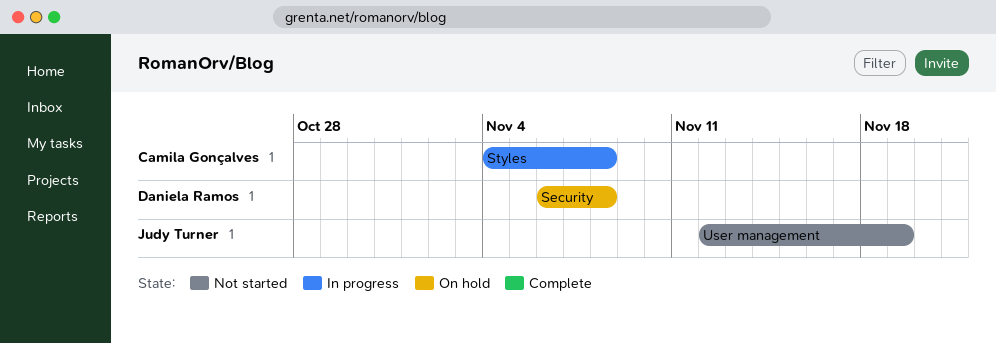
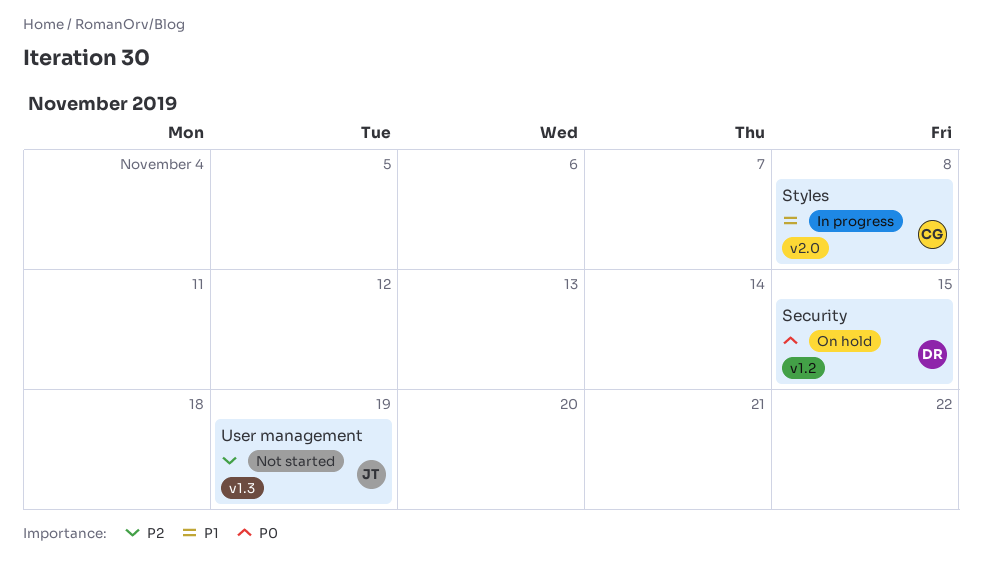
Security, due: Nov 8 -> Nov 15

